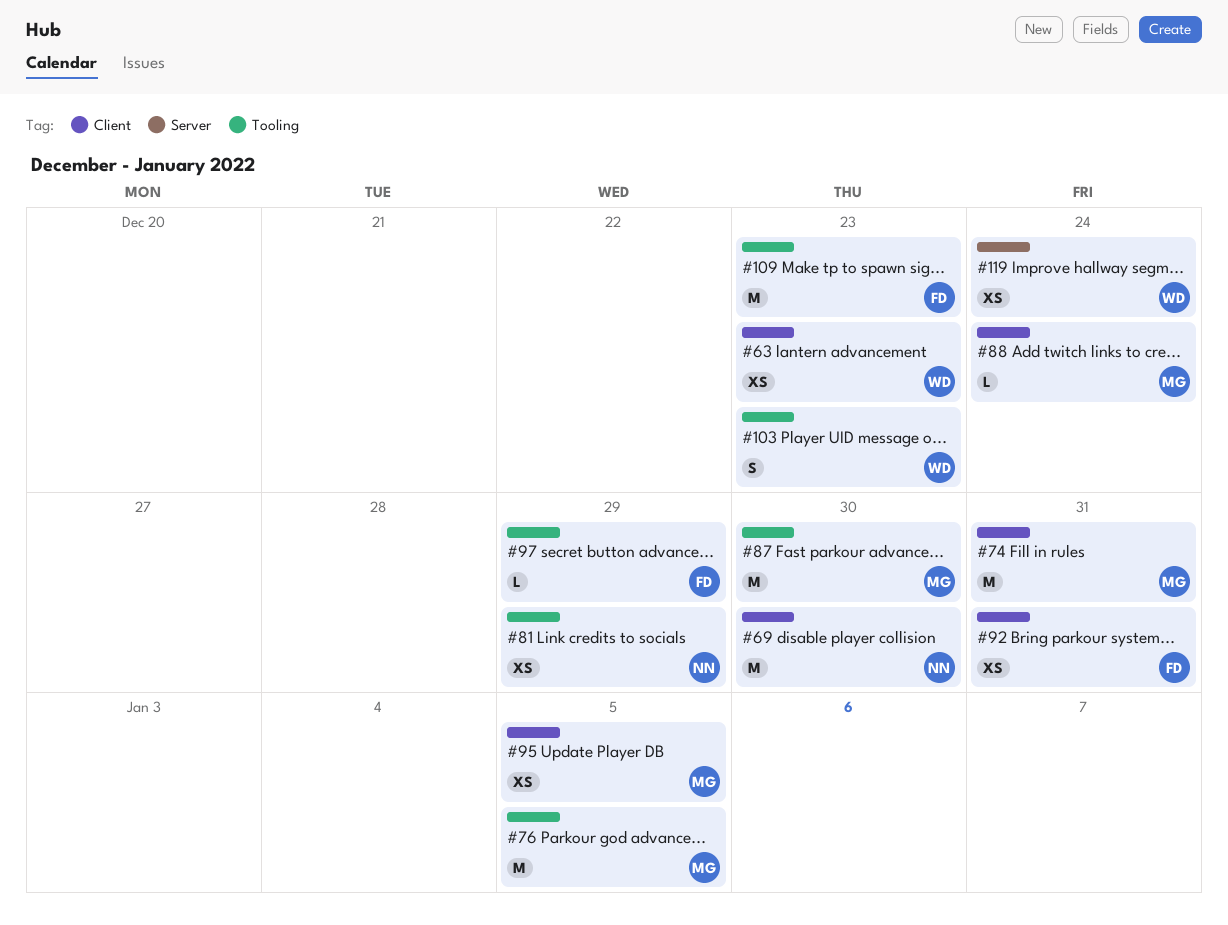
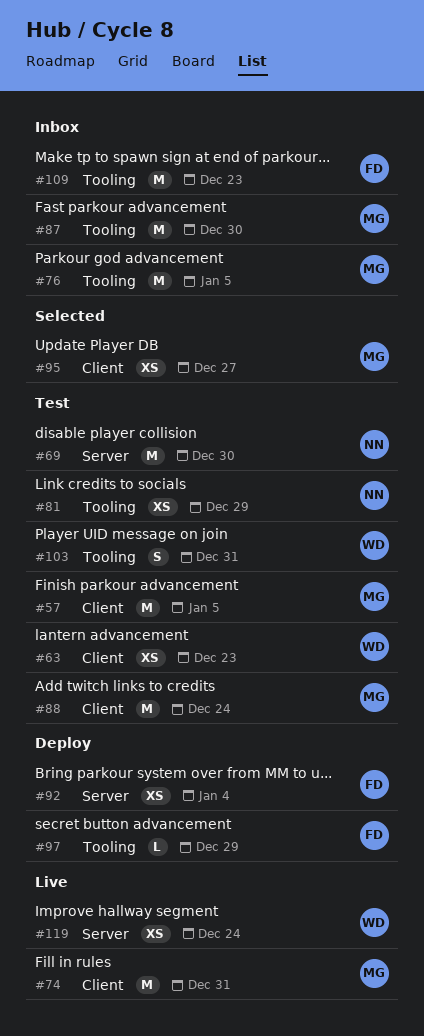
#57: none -> present
#69, label: Client -> Server
#88, estimate: L -> M
#92, label: Client -> Server
#92, due: Dec 31 -> Jan 4
#95, due: Jan 5 -> Dec 27
#103, due: Dec 23 -> Dec 31

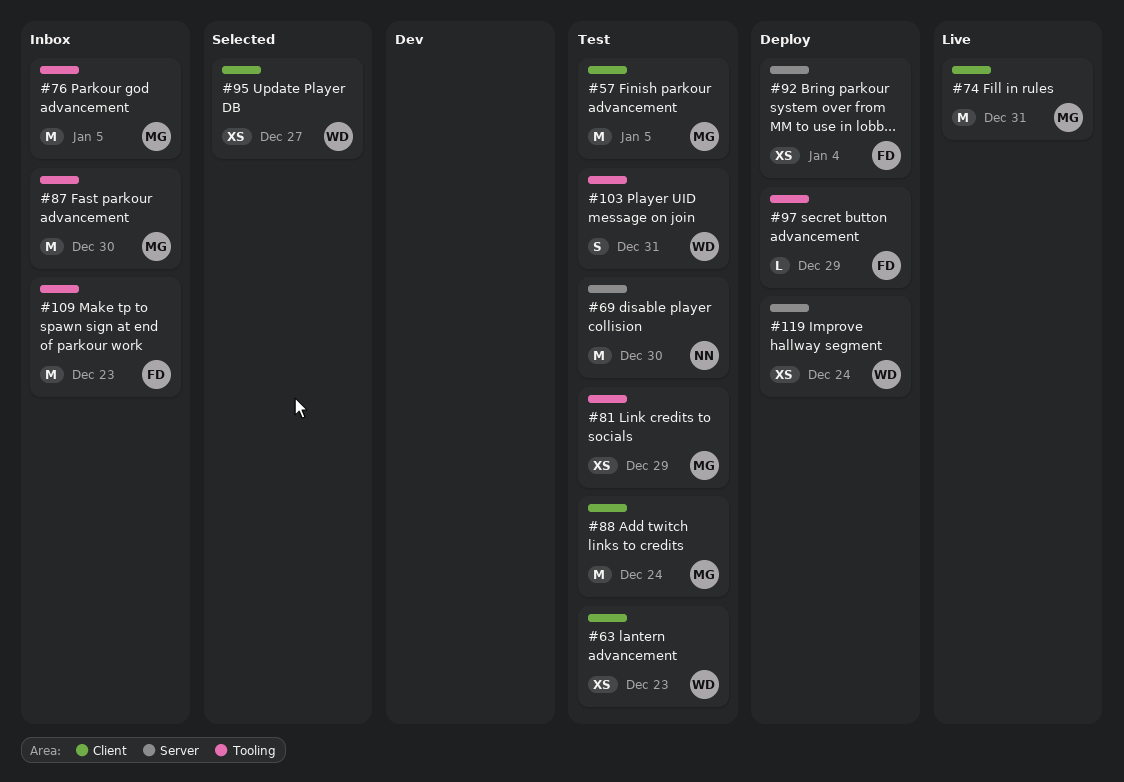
#81, owner: NN -> MG
#95, owner: MG -> WD
#119, status: Live -> Deploy

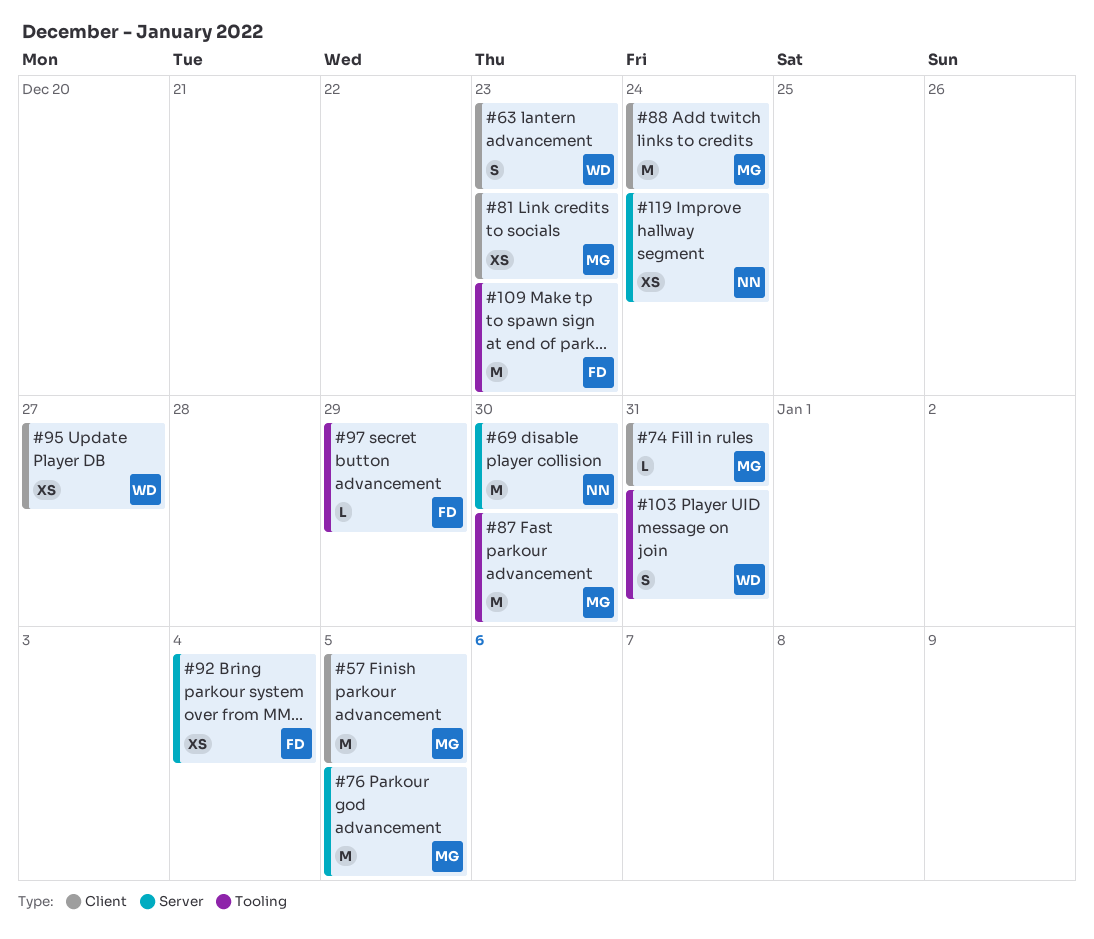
#63, estimate: XS -> S
#74, estimate: M -> L
#76, label: Tooling -> Server
#81, label: Tooling -> Client
#81, due: Dec 29 -> Dec 23
#119, owner: WD -> NN

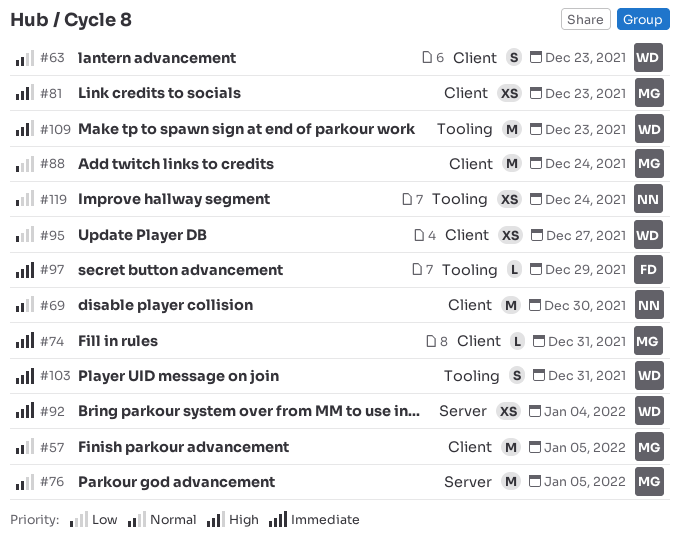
#69, label: Server -> Client
#87: present -> none
#92, owner: FD -> WD
#109, owner: FD -> WD
#119, label: Server -> Tooling

